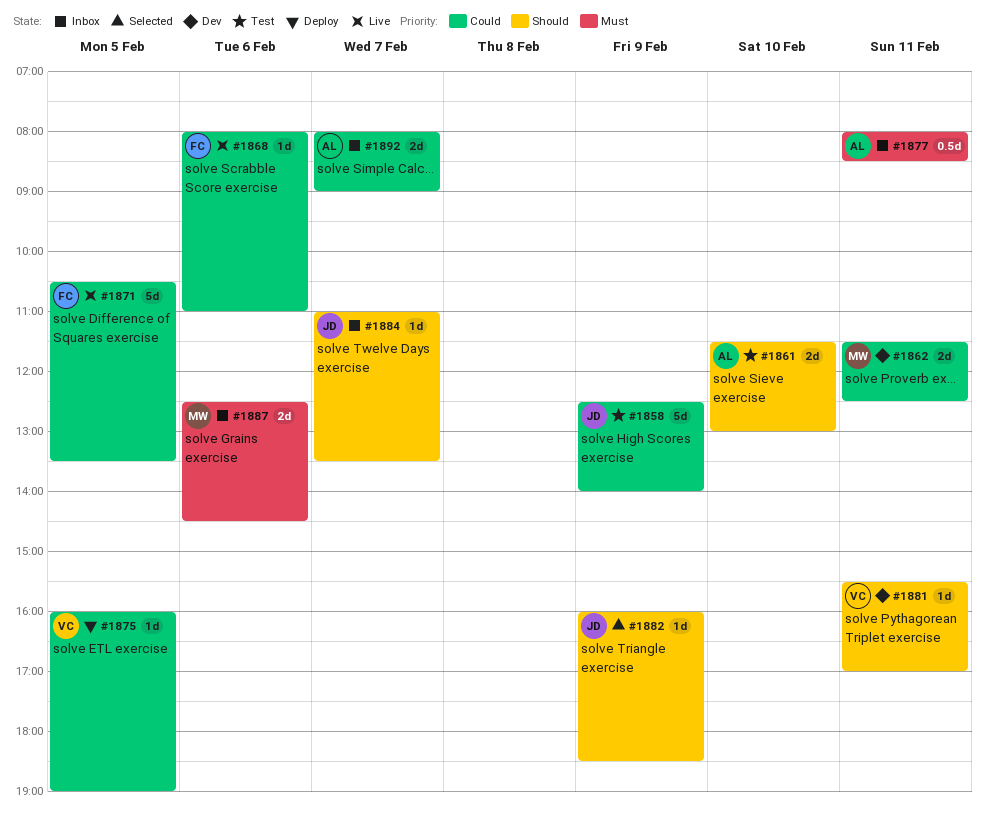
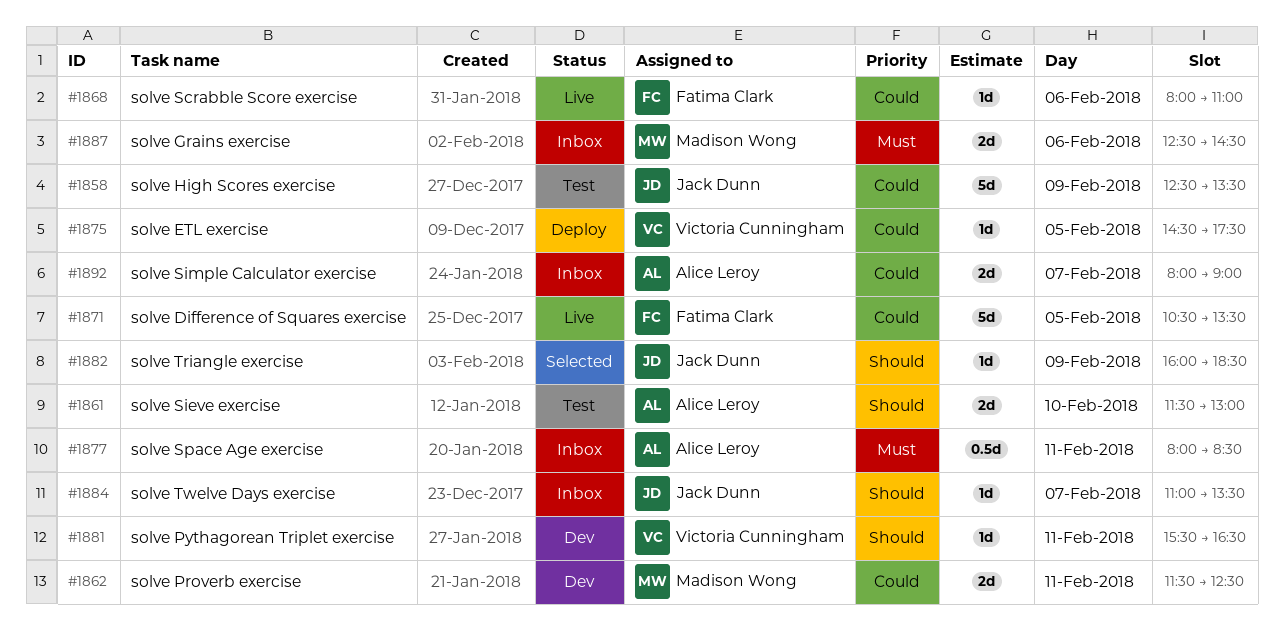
#1858, ends: 14:00 -> 13:30
#1875, begins: 16:00 -> 14:30
#1875, ends: 19:00 -> 17:30
#1881, ends: 17:00 -> 16:30

